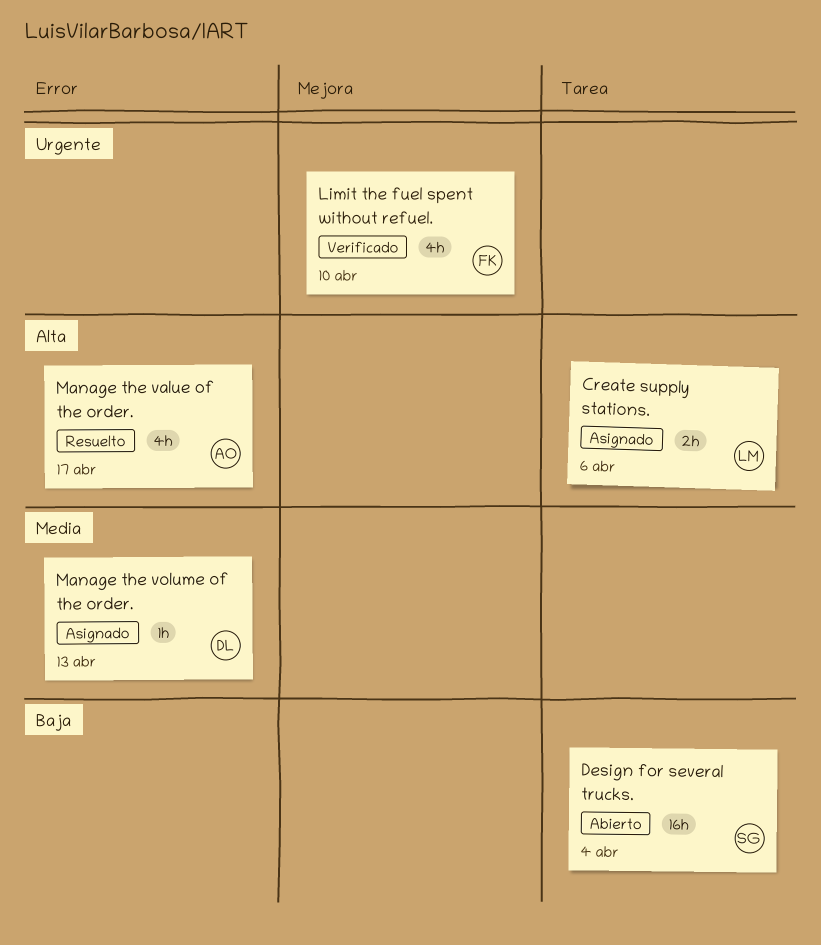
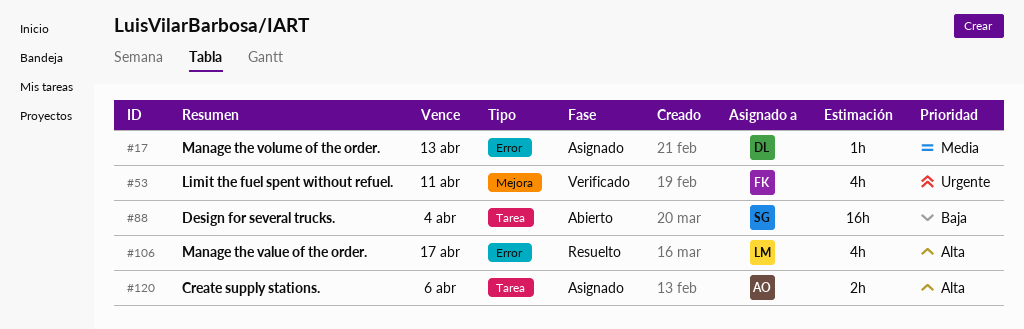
Create supply stations., owner: LM -> AO
Limit the fuel spent without refuel., due: Apr 10 -> Apr 11
Manage the value of the order., owner: AO -> LM

